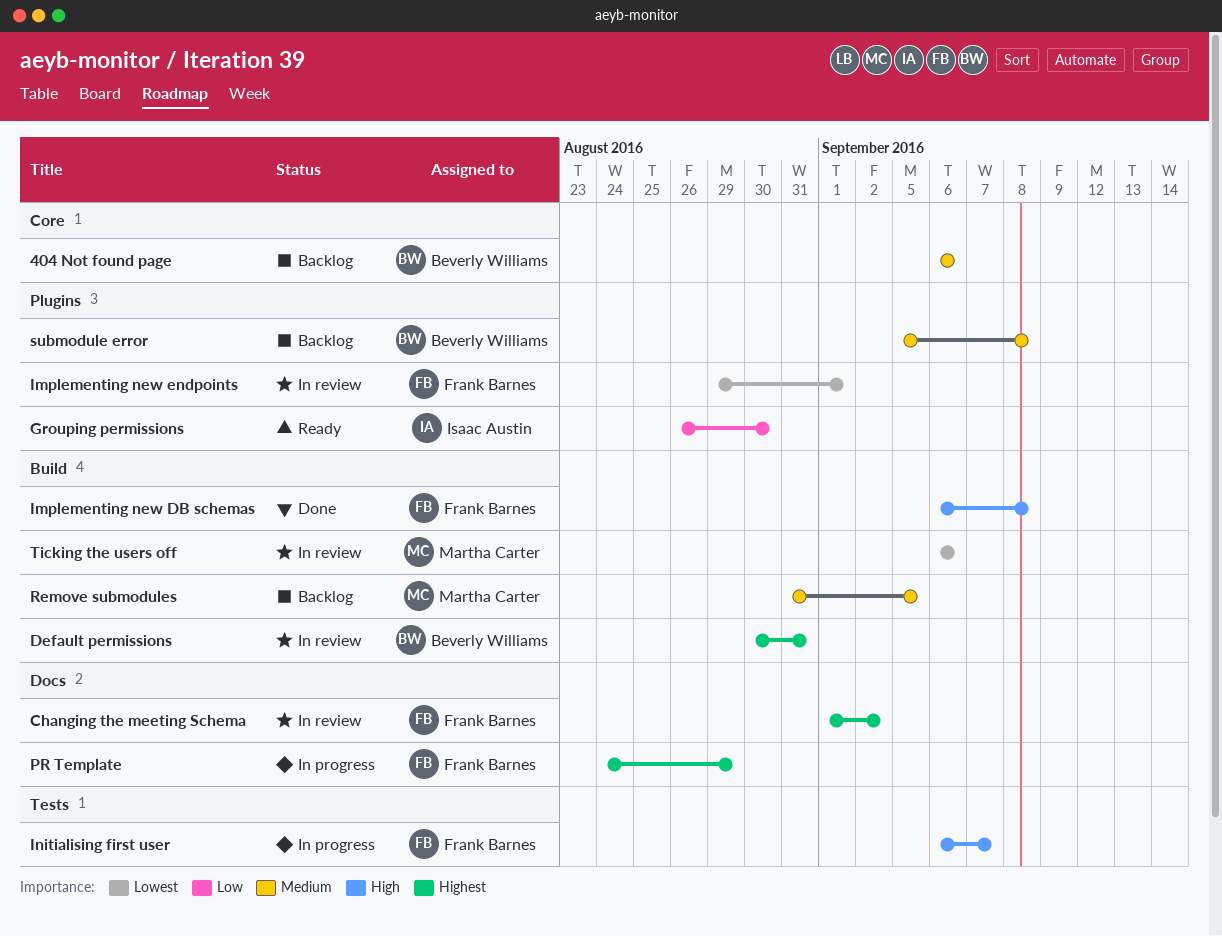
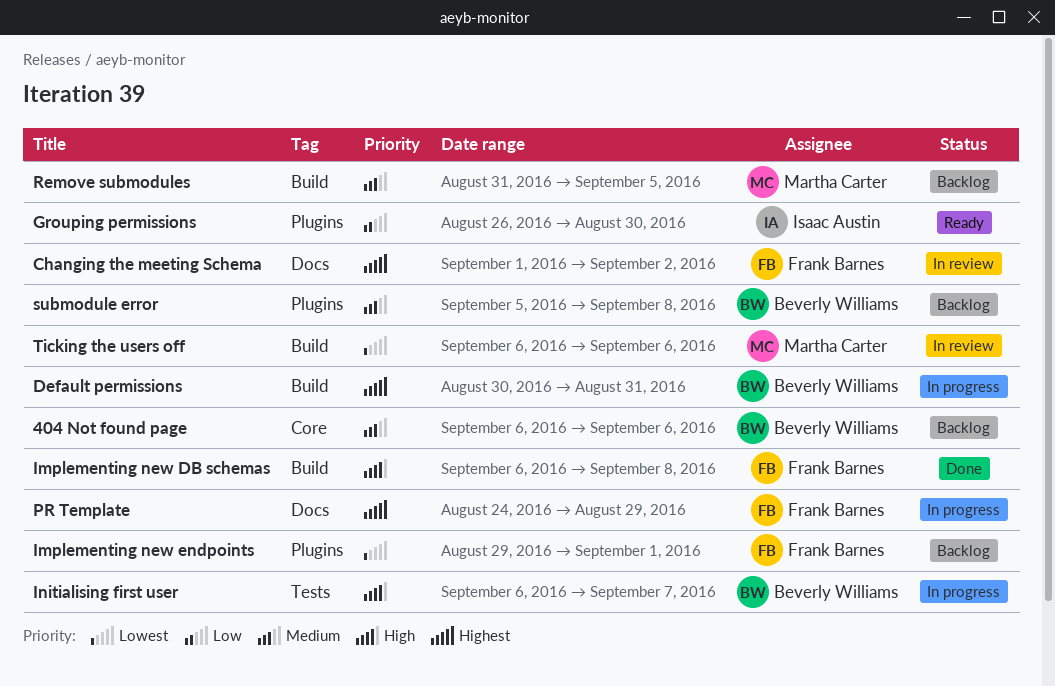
Default permissions, status: In review -> In progress
Implementing new endpoints, status: In review -> Backlog
Initialising first user, owner: Frank Barnes -> Beverly Williams

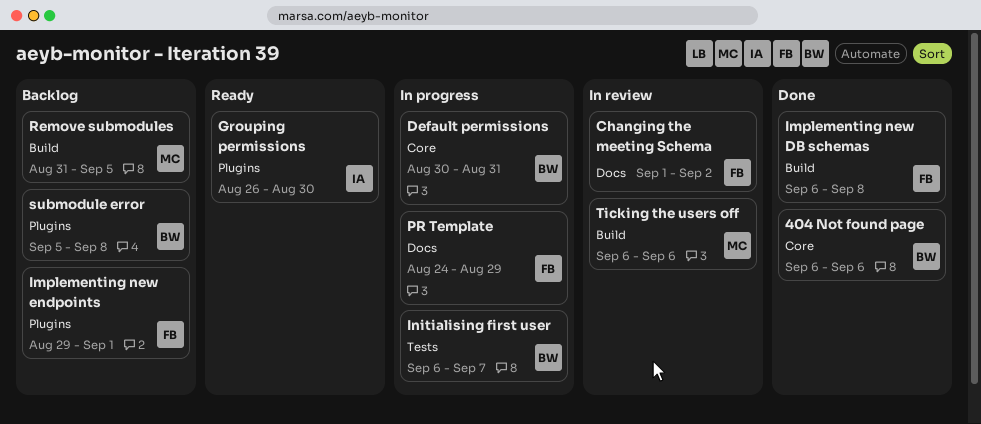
404 Not found page, status: Backlog -> Done
Default permissions, label: Build -> Core

